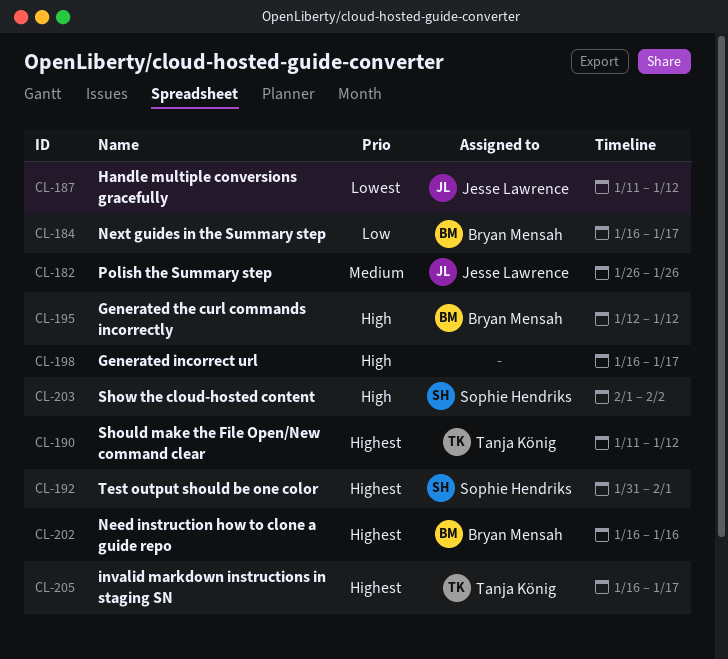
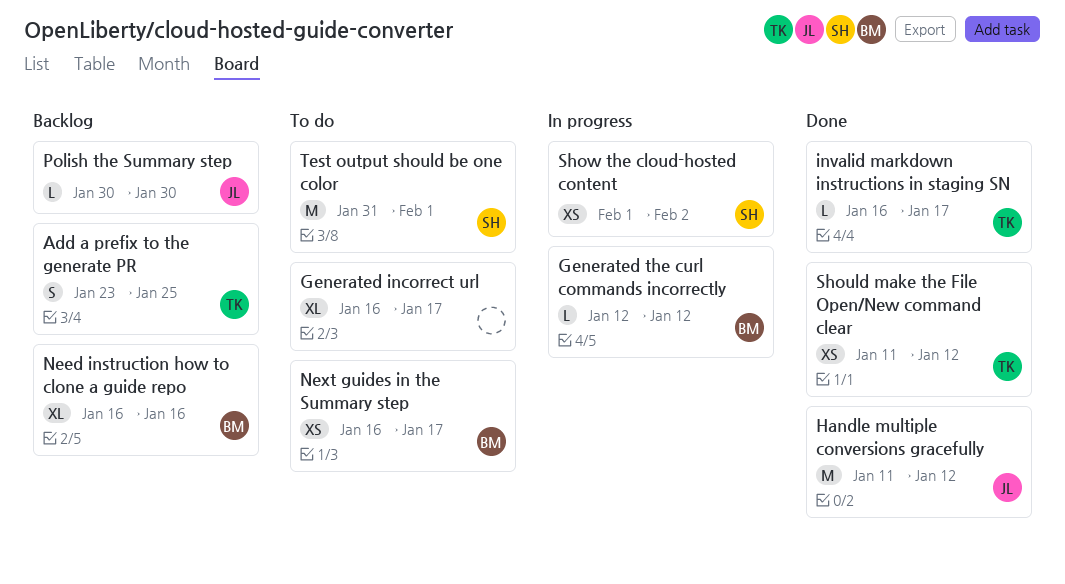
Add a prefix to the generate PR: none -> present
Polish the Summary step, start: Jan 26 -> Jan 30
Polish the Summary step, due: Jan 26 -> Jan 30

